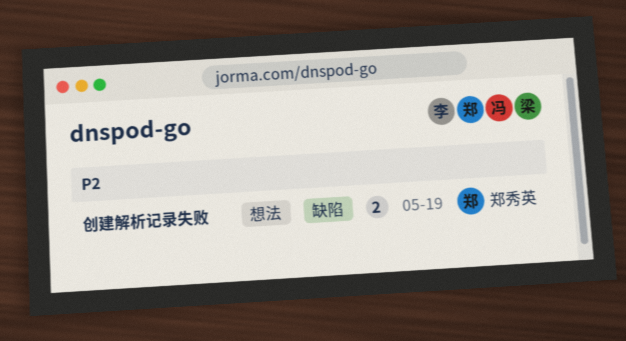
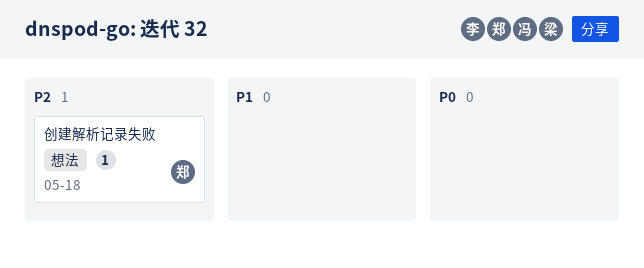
创建解析记录失败, estimate: 2 -> 1
创建解析记录失败, due: May 19 -> May 18

